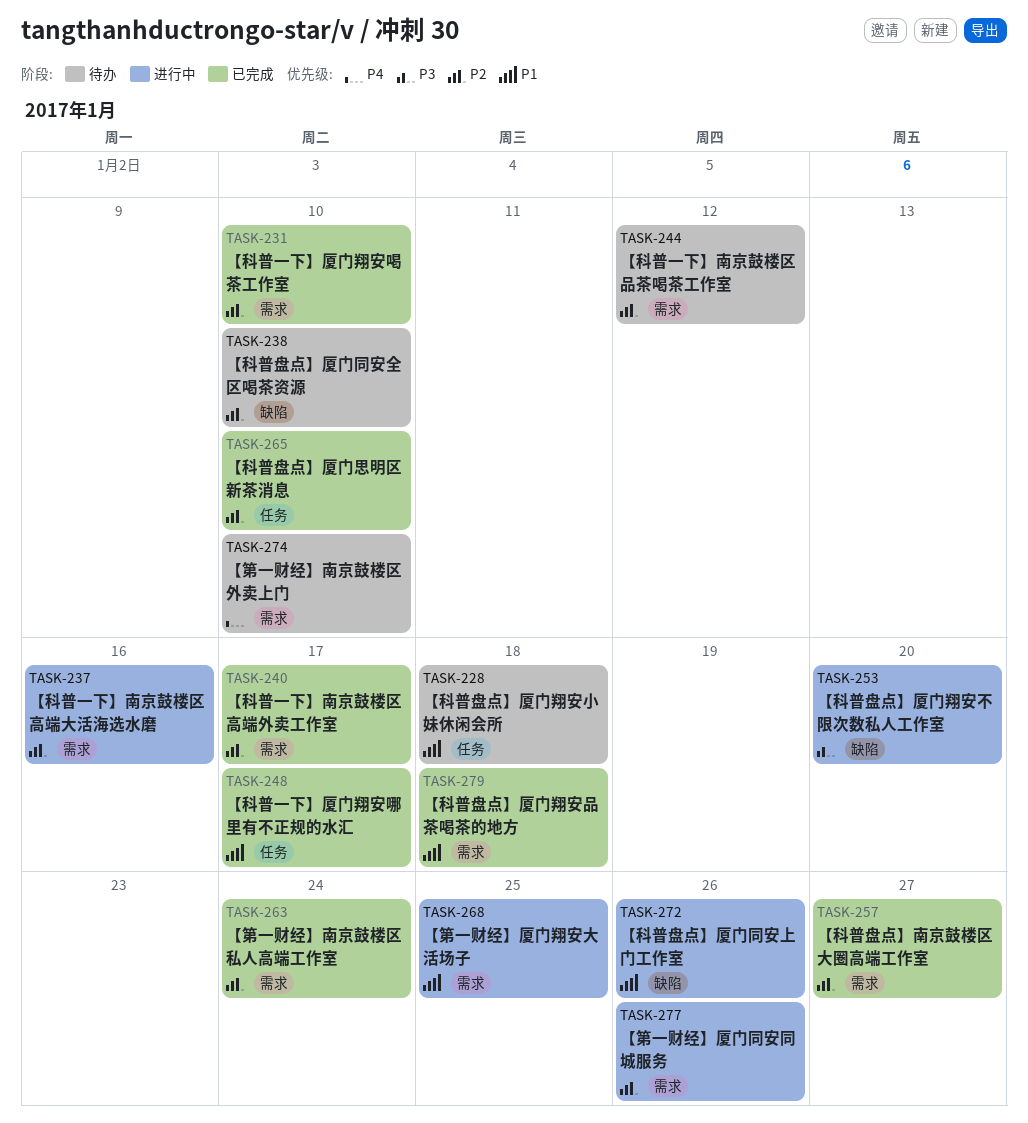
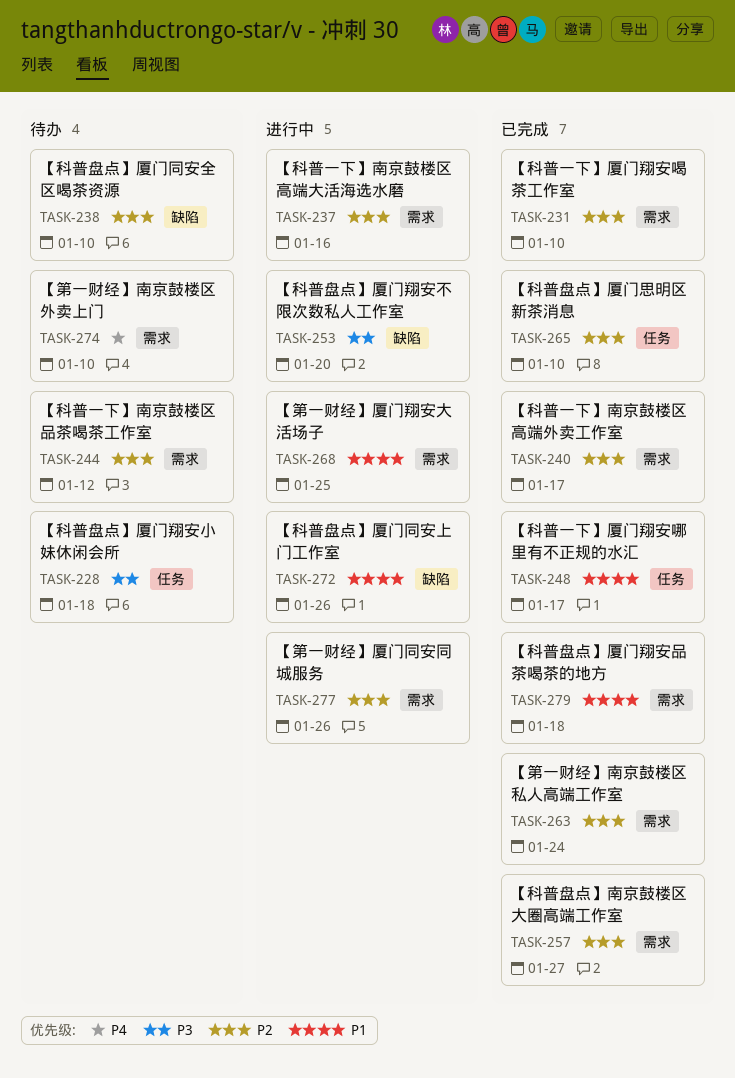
TASK-228, priority: P1 -> P3

